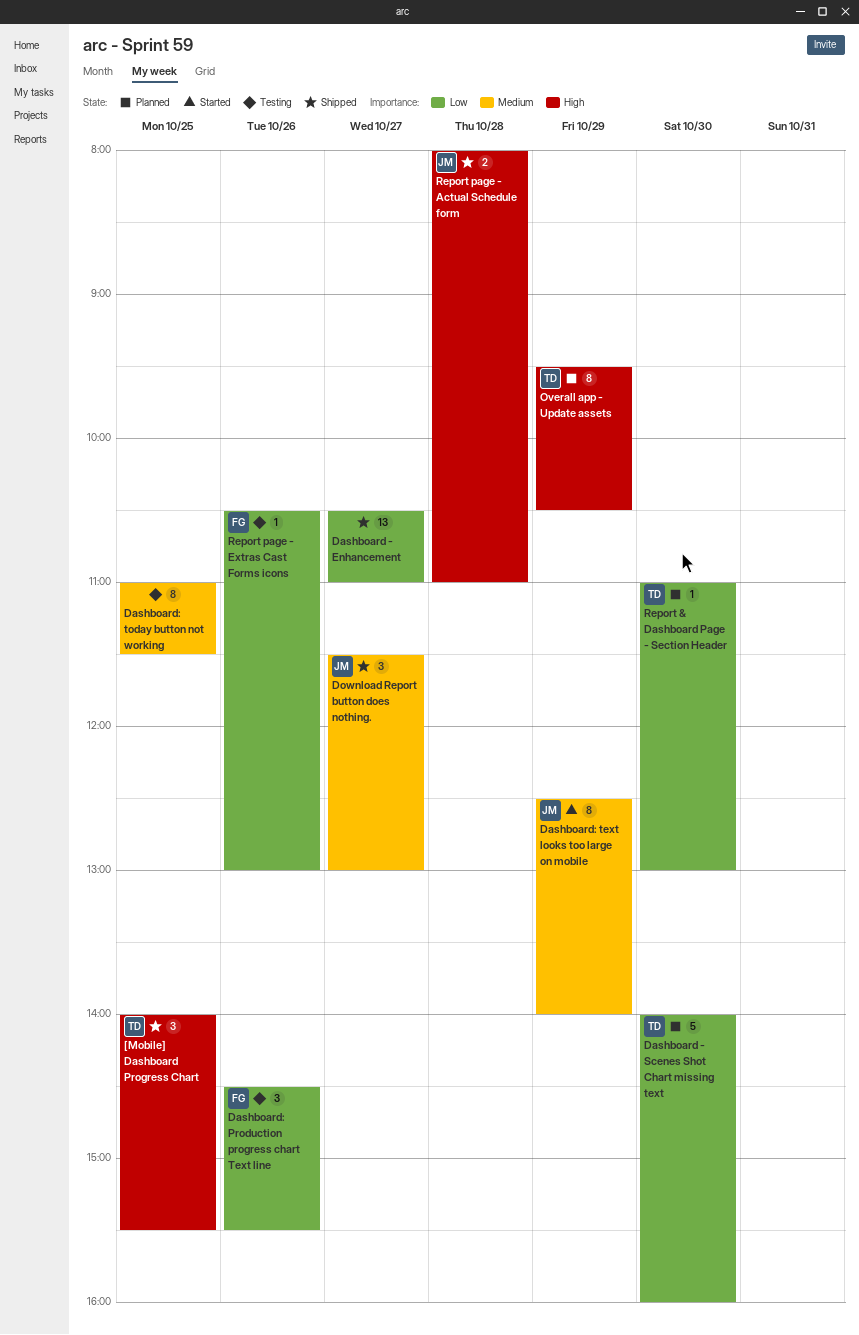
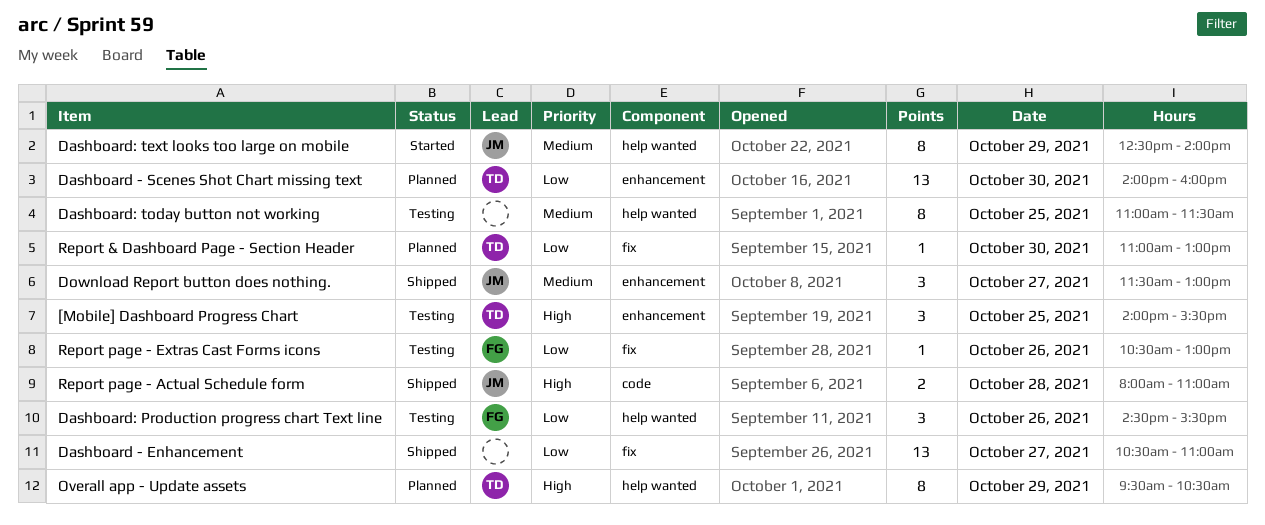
[Mobile] Dashboard Progress Chart, status: Shipped -> Testing
Dashboard - Scenes Shot Chart missing text, estimate: 5 -> 13

